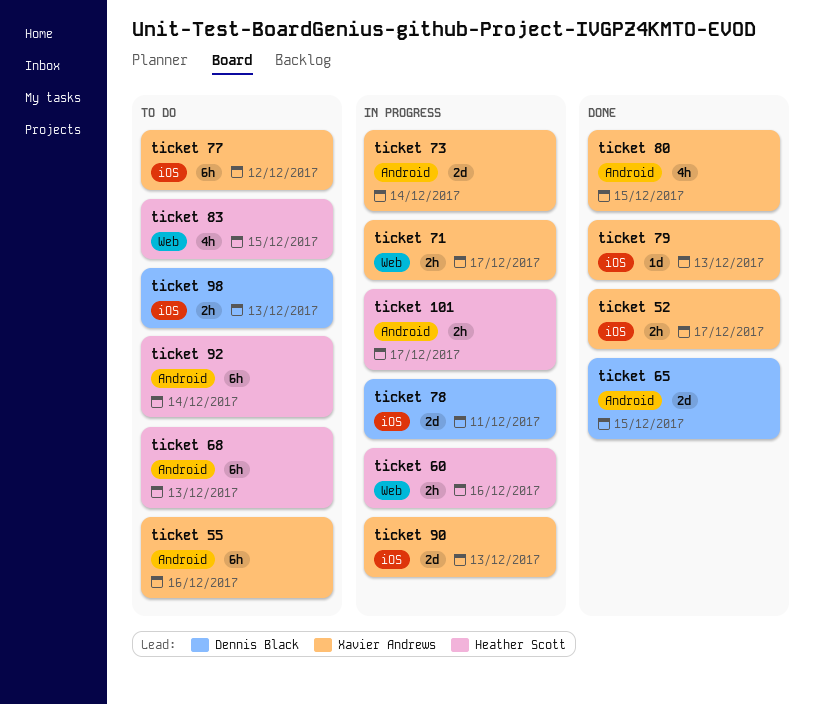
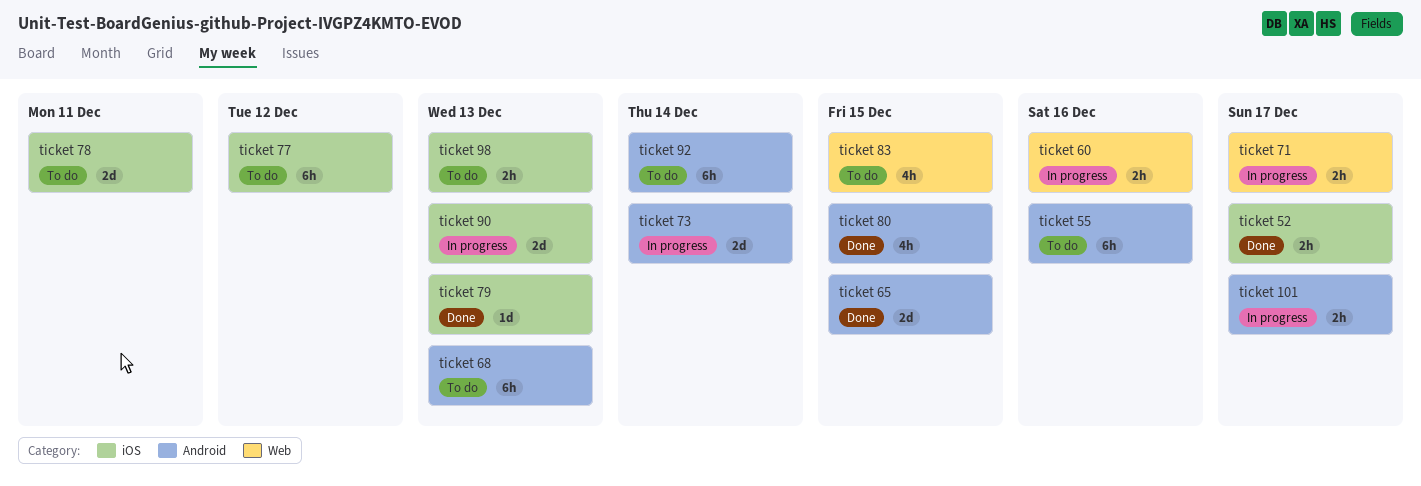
ticket 78, status: In progress -> To do

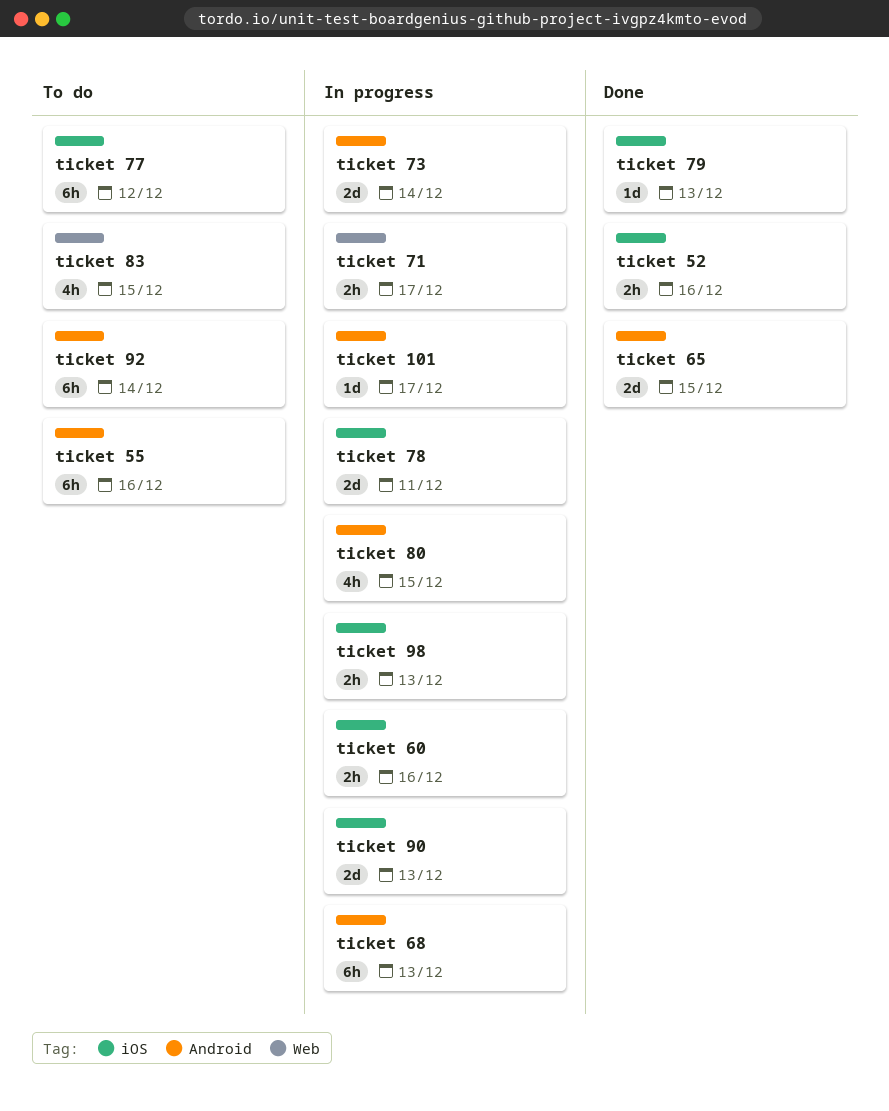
ticket 101, estimate: 2h -> 1d
ticket 52, due: Dec 17 -> Dec 16
ticket 60, label: Web -> iOS
ticket 68, status: To do -> In progress
ticket 78, status: To do -> In progress
ticket 80, status: Done -> In progress
ticket 98, status: To do -> In progress

